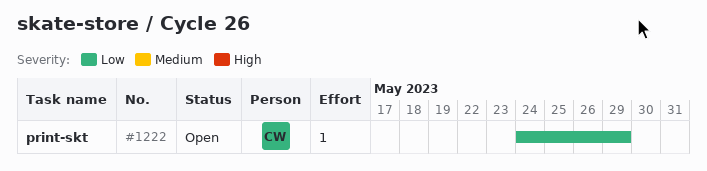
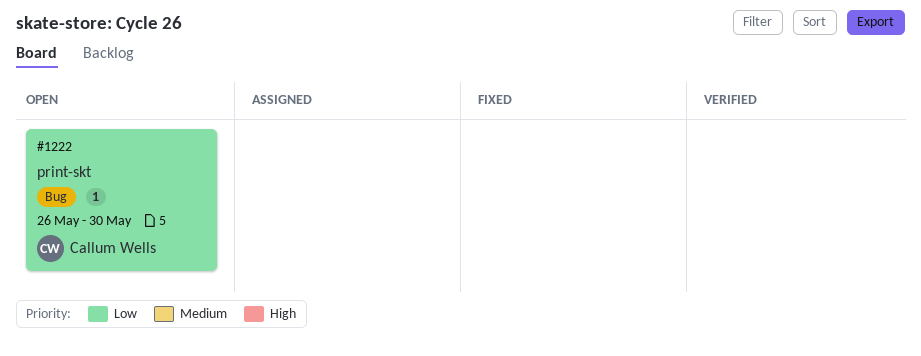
#1222, start: May 24 -> May 26
#1222, due: May 29 -> May 30

